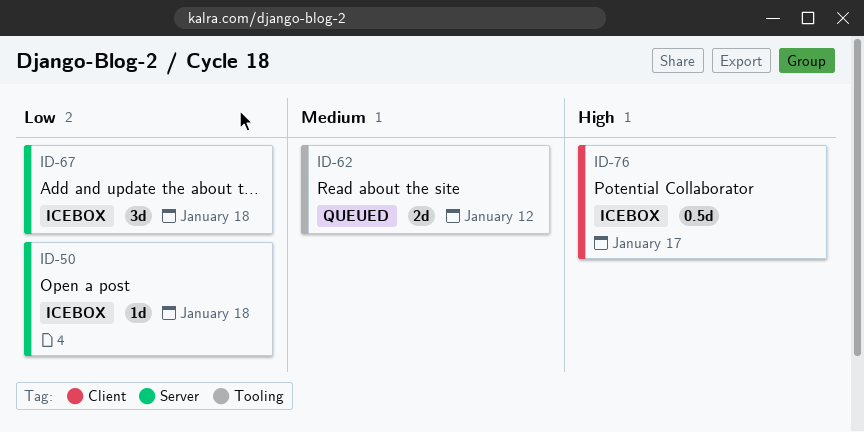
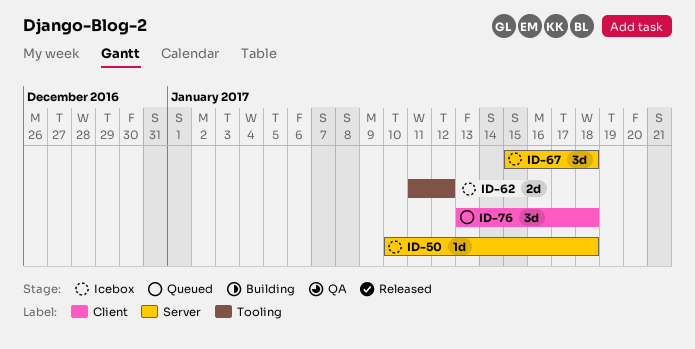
ID-62, status: Queued -> Icebox
ID-76, status: Icebox -> Queued
ID-76, estimate: 0.5d -> 3d
ID-76, due: Jan 17 -> Jan 18

